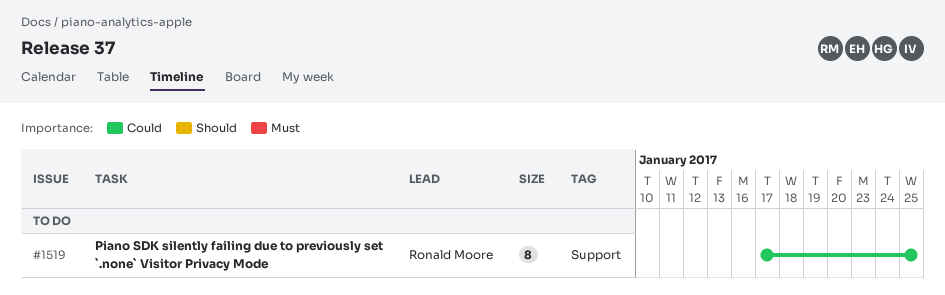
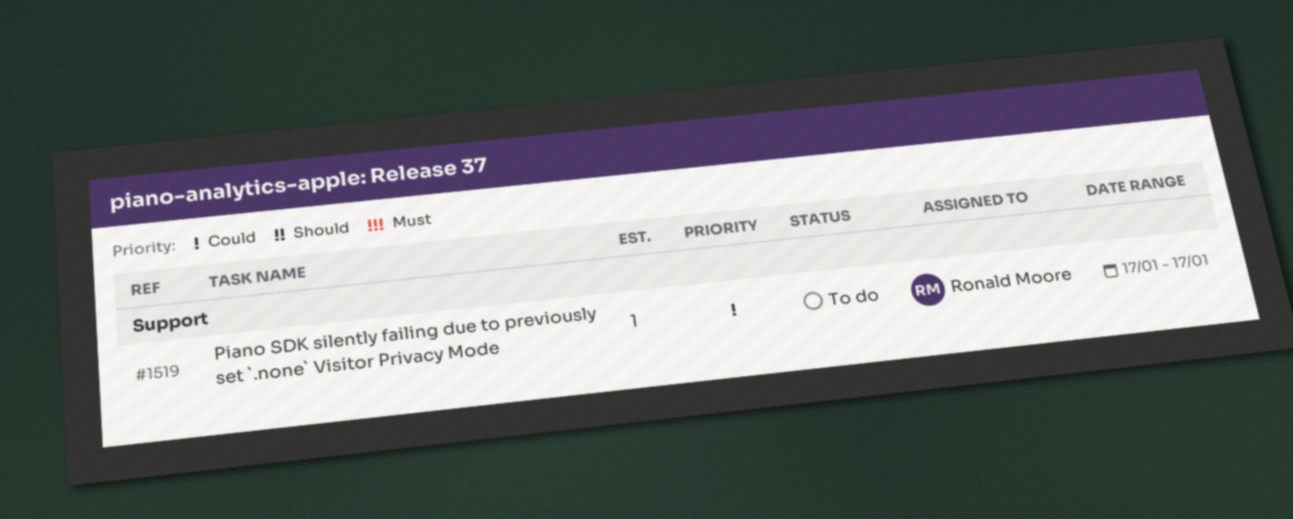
#1519, estimate: 8 -> 1
#1519, due: Jan 25 -> Jan 17

